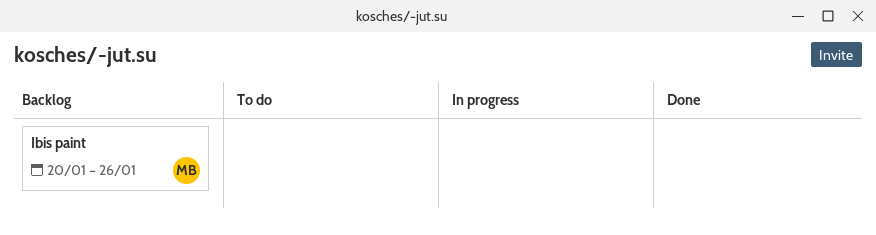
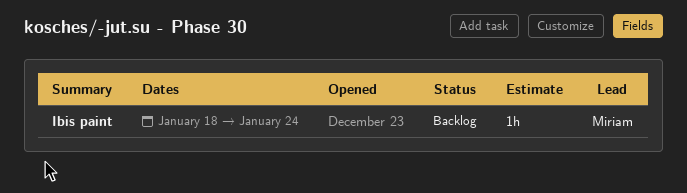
Ibis paint, start: Jan 20 -> Jan 18
Ibis paint, due: Jan 26 -> Jan 24

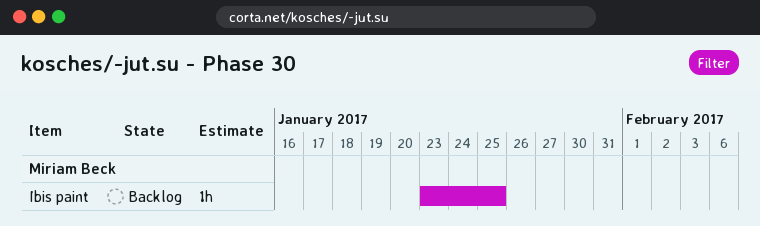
Ibis paint, start: Jan 18 -> Jan 23
Ibis paint, due: Jan 24 -> Jan 25

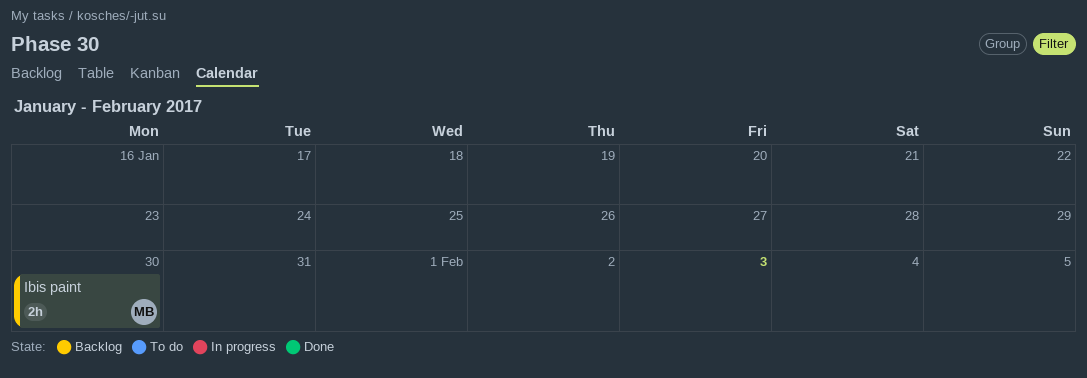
Ibis paint, estimate: 1h -> 2h
Ibis paint, due: Jan 25 -> Jan 30

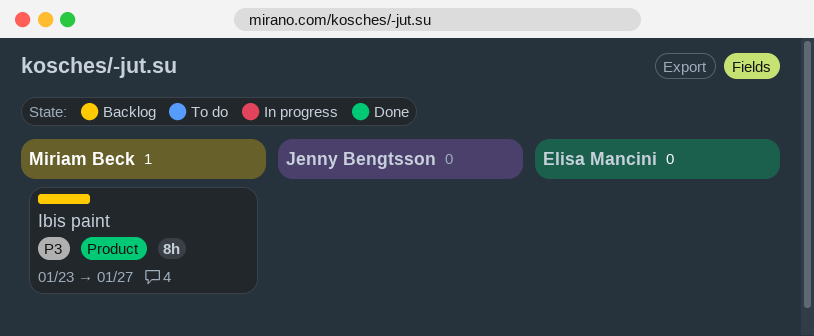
Ibis paint, estimate: 2h -> 8h
Ibis paint, due: Jan 30 -> Jan 27

